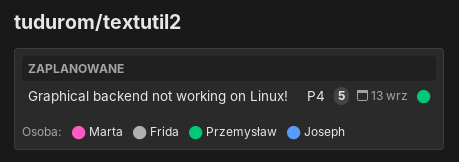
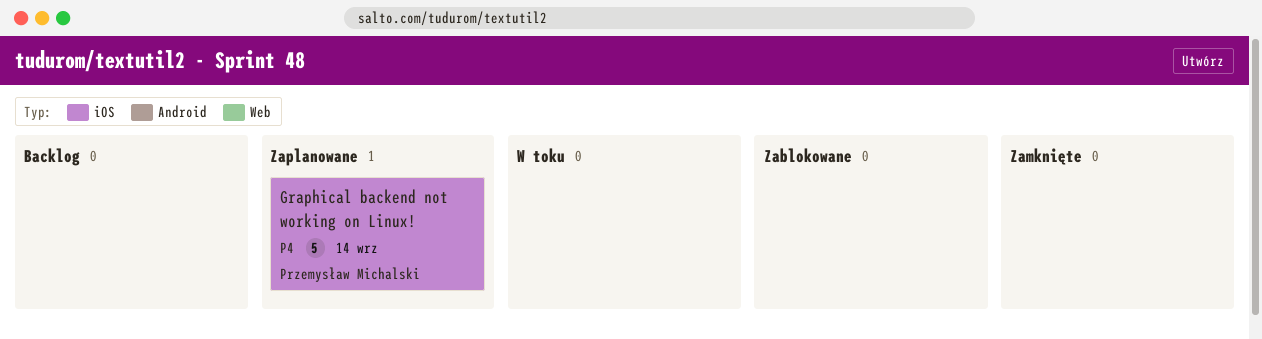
Graphical backend not working on Linux!, due: Sep 13 -> Sep 14

